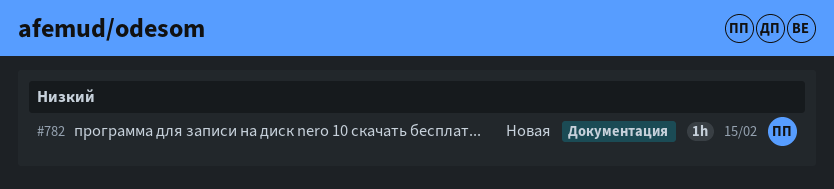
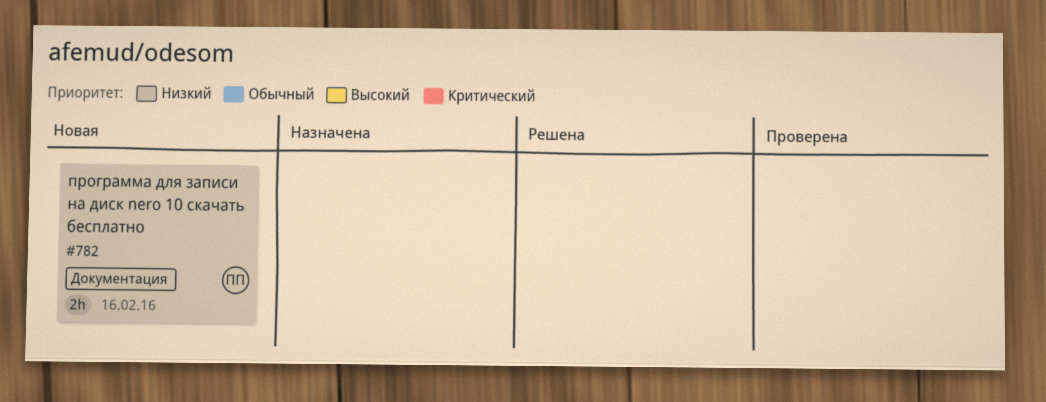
#782, estimate: 1h -> 2h
#782, due: Feb 15 -> Feb 16

